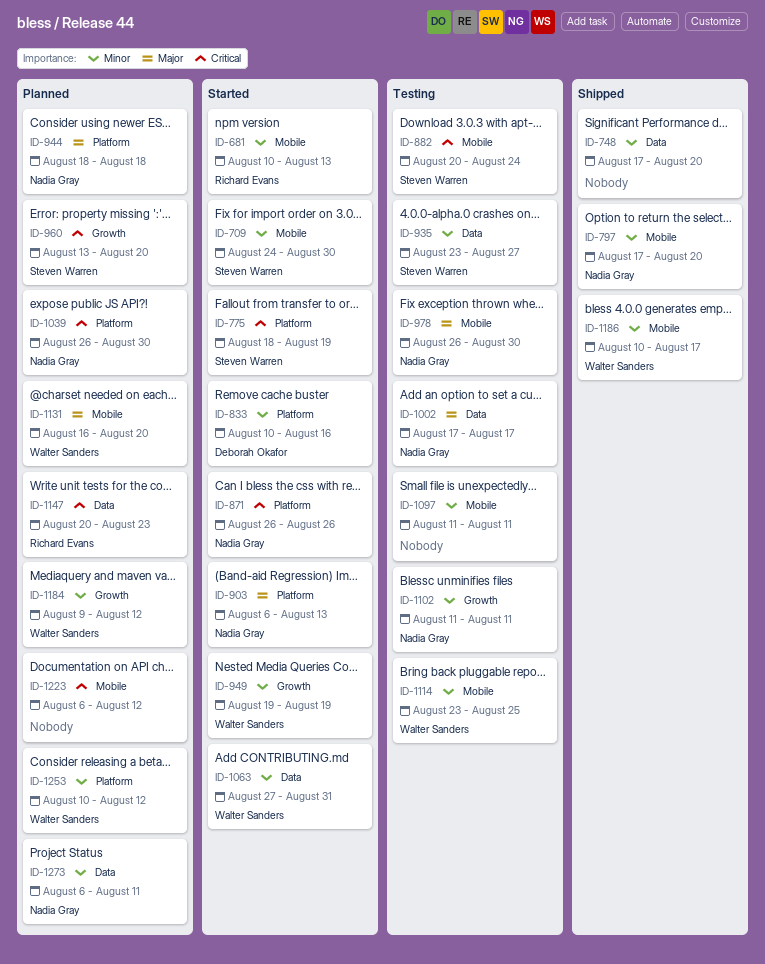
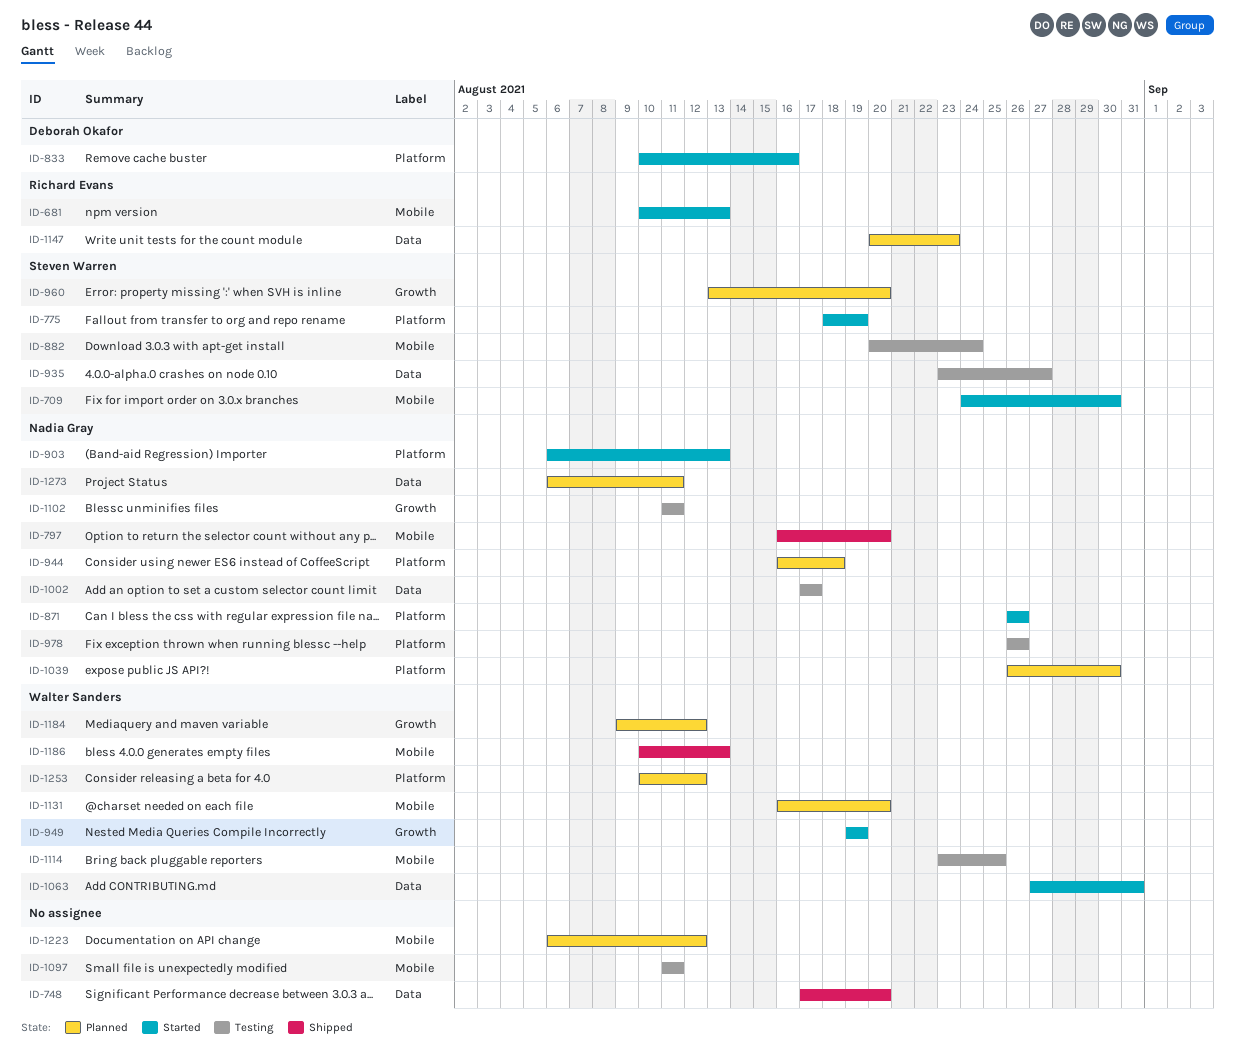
ID-797, start: Aug 17 -> Aug 16
ID-944, start: Aug 18 -> Aug 16
ID-978, label: Mobile -> Platform
ID-978, due: Aug 30 -> Aug 26
ID-1186, due: Aug 17 -> Aug 13

